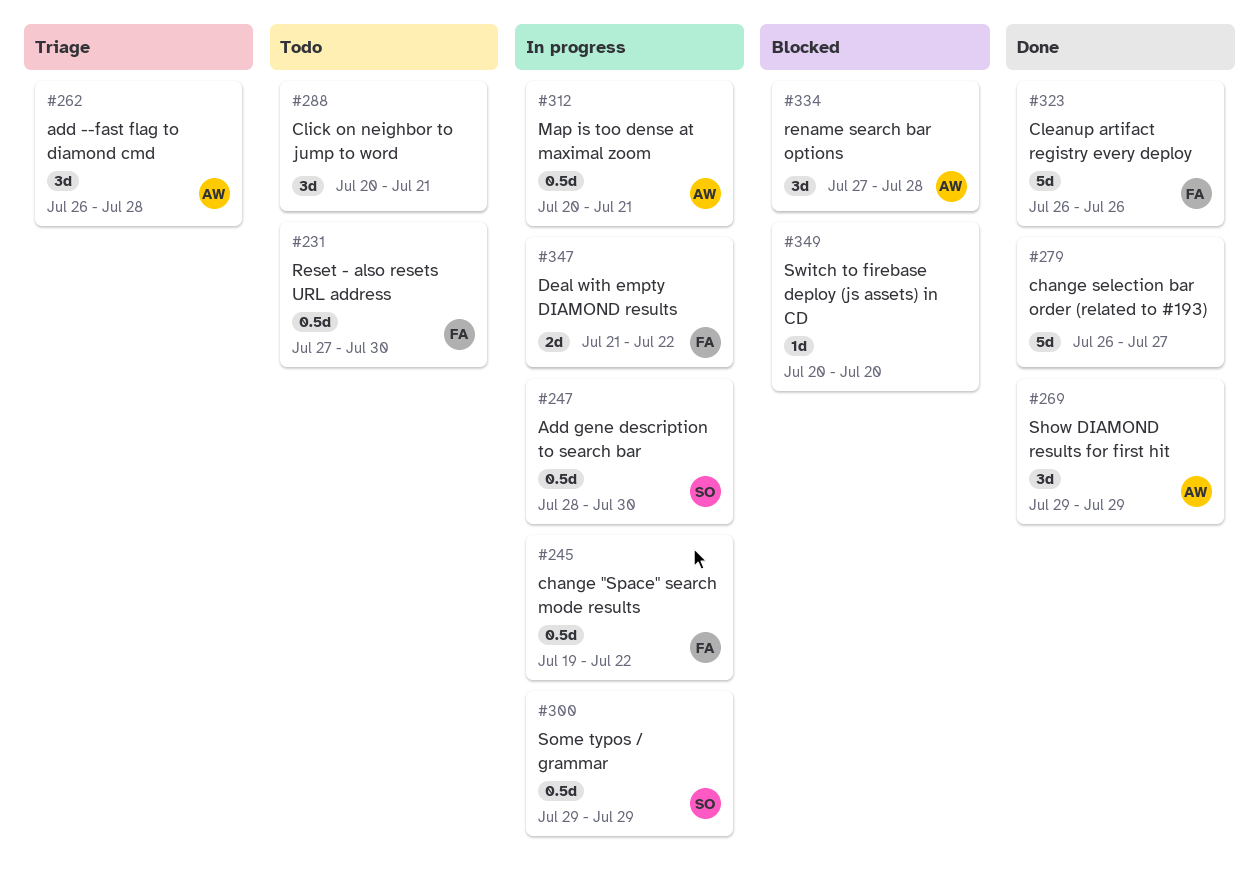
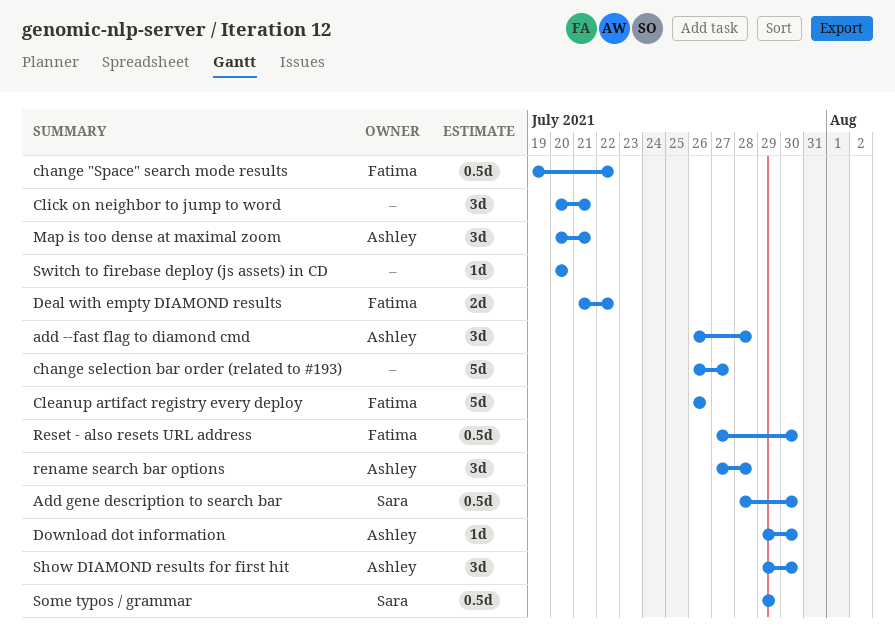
Download dot information: none -> present
Map is too dense at maximal zoom, estimate: 0.5d -> 3d
Show DIAMOND results for first hit, due: Jul 29 -> Jul 30

